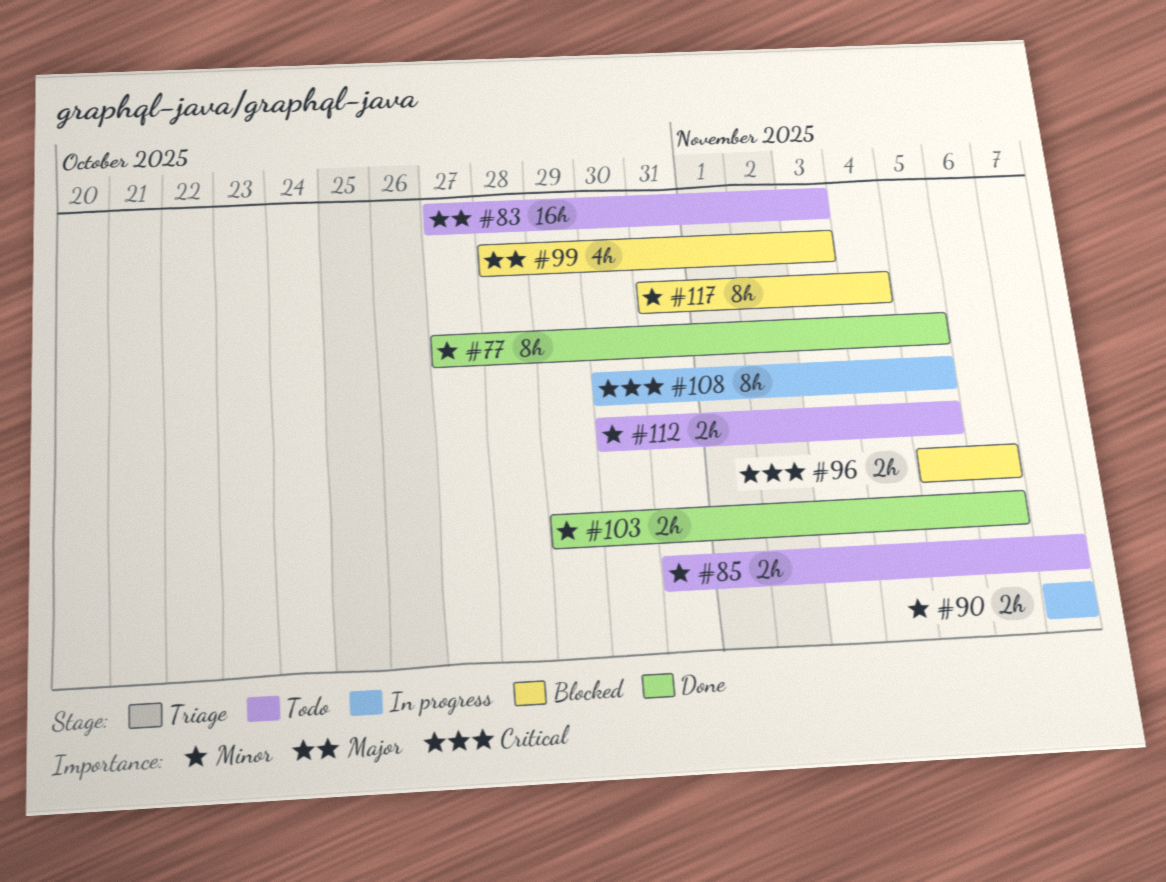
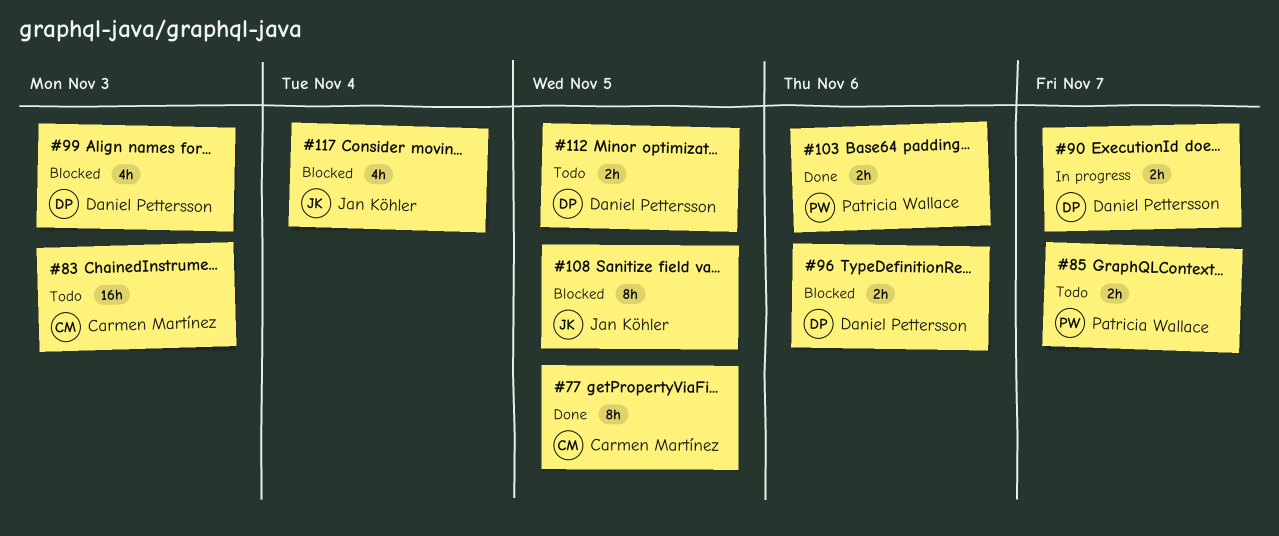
#108, status: In progress -> Blocked
#117, estimate: 8h -> 4h

